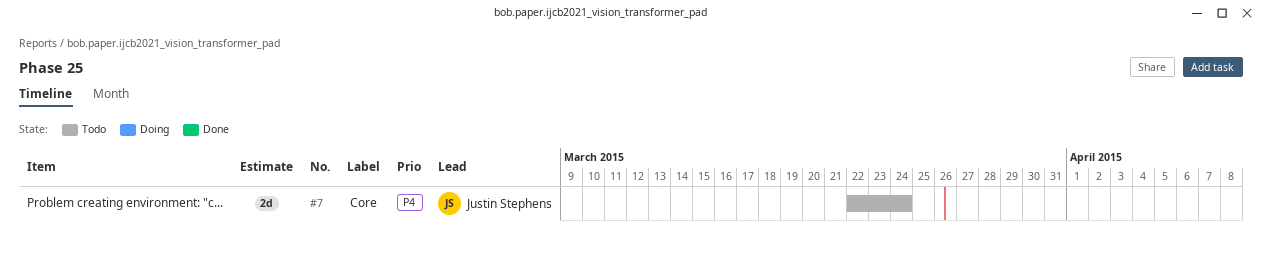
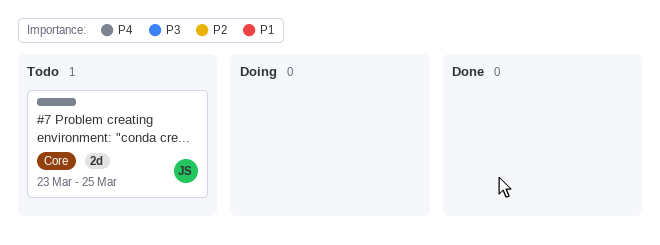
#7, start: Mar 22 -> Mar 23
#7, due: Mar 24 -> Mar 25

